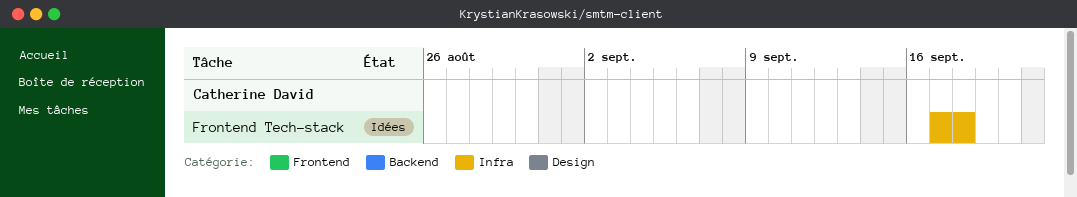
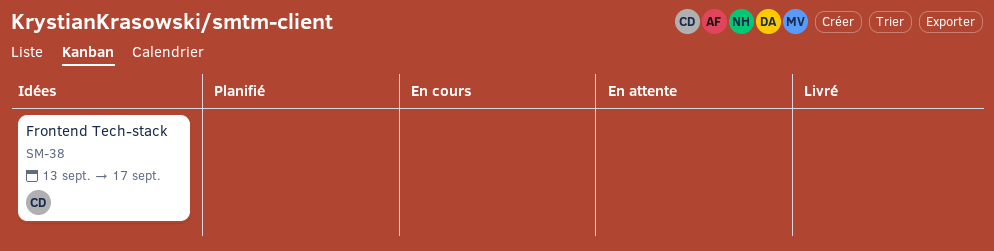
Frontend Tech-stack, start: Sep 17 -> Sep 13
Frontend Tech-stack, due: Sep 18 -> Sep 17

